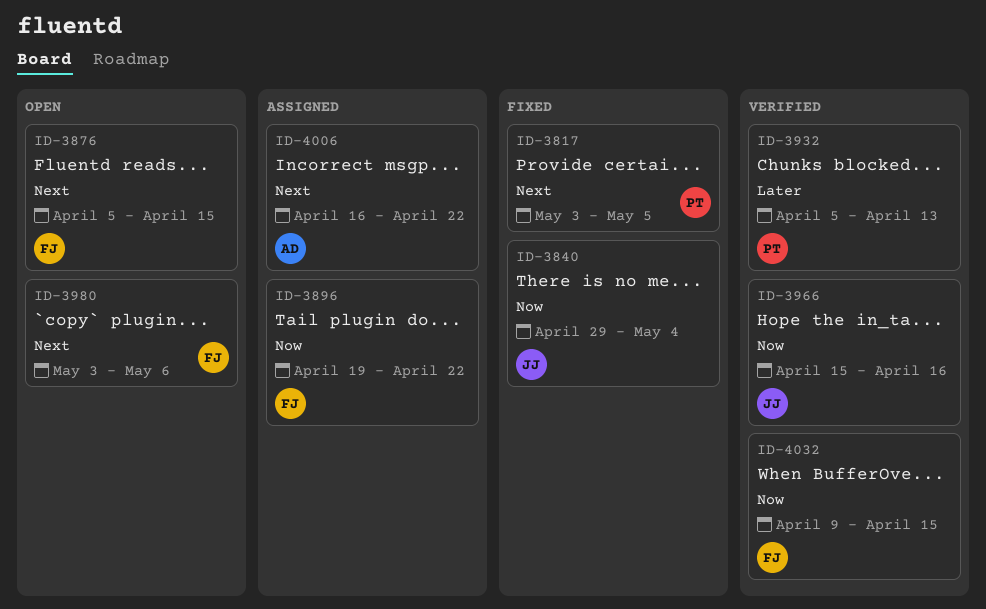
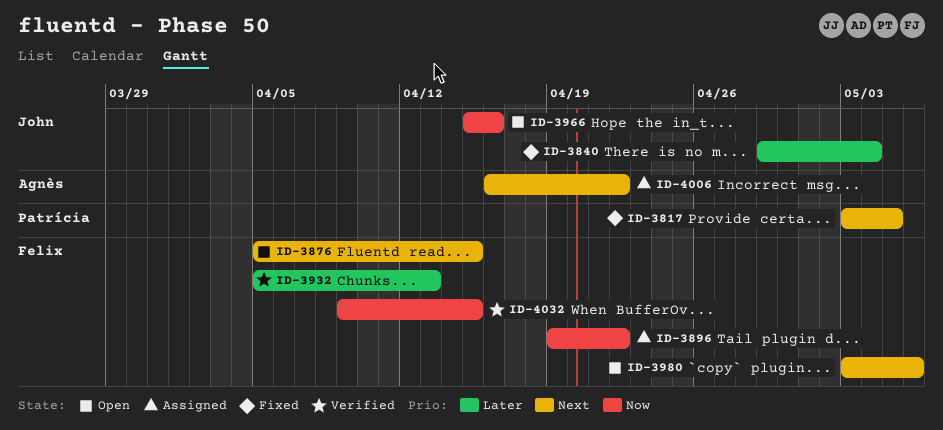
ID-3840, priority: Now -> Later
ID-3932, owner: Patrícia -> Felix
ID-3966, status: Verified -> Open

